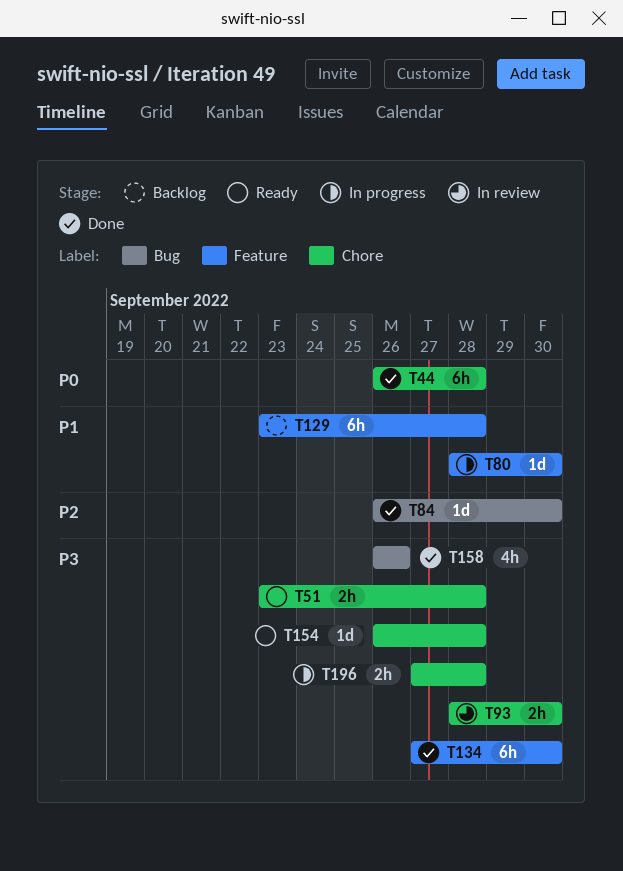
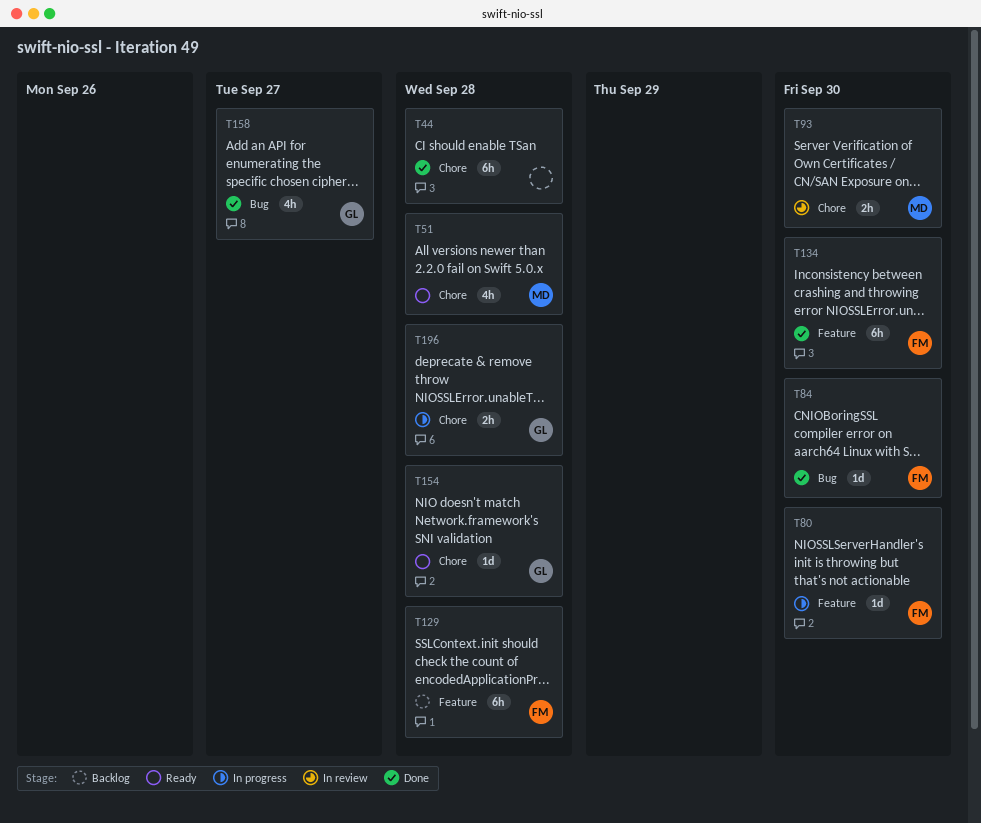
T51, estimate: 2h -> 4h
T158, due: Sep 26 -> Sep 27

